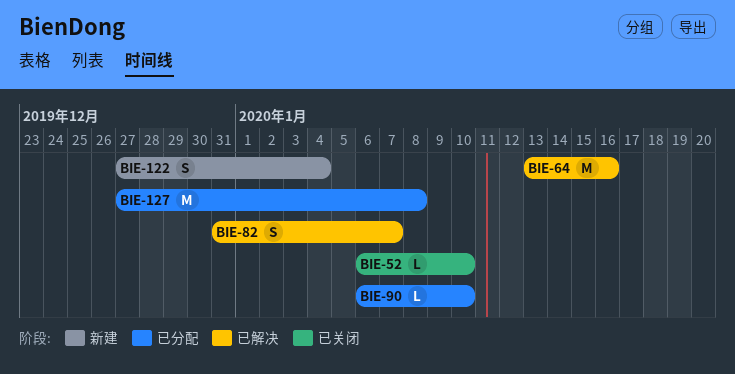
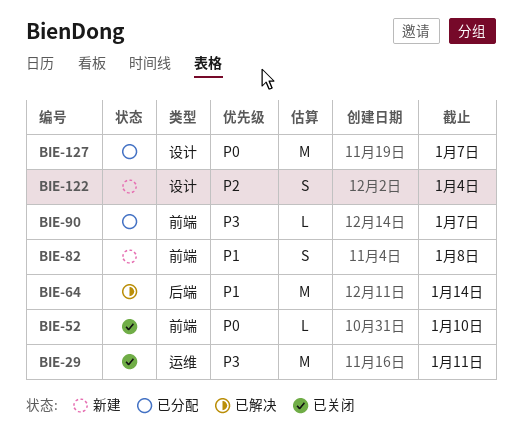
BIE-29: none -> present
BIE-64, due: Jan 16 -> Jan 14
BIE-82, status: 已解决 -> 新建
BIE-82, due: Jan 7 -> Jan 8
BIE-90, due: Jan 10 -> Jan 7
BIE-127, due: Jan 8 -> Jan 7

